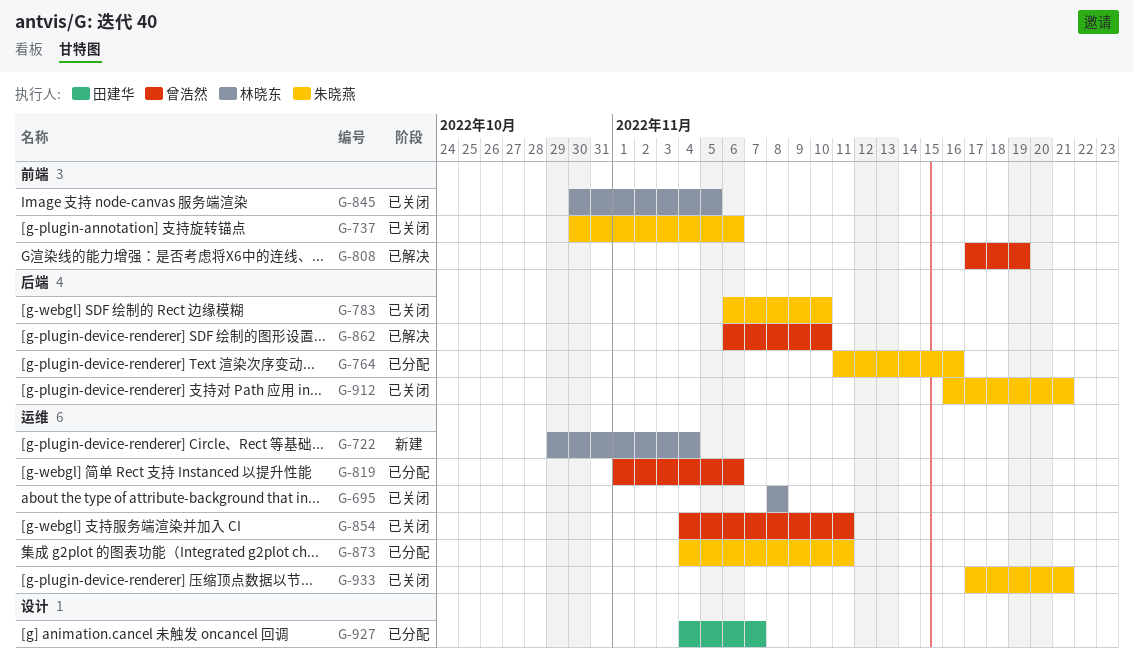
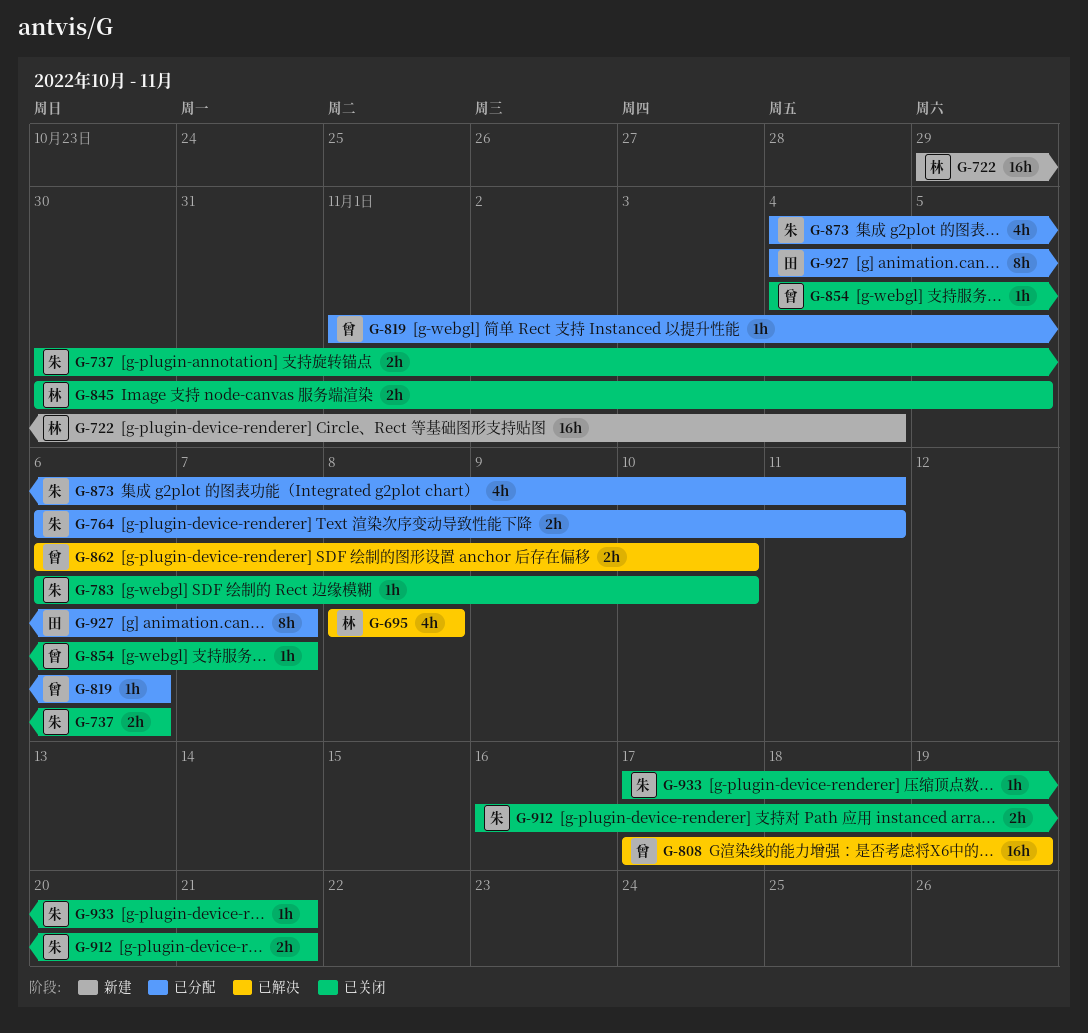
G-695, status: 已关闭 -> 已解决
G-764, start: Nov 11 -> Nov 6
G-764, due: Nov 16 -> Nov 11
G-854, due: Nov 11 -> Nov 7

